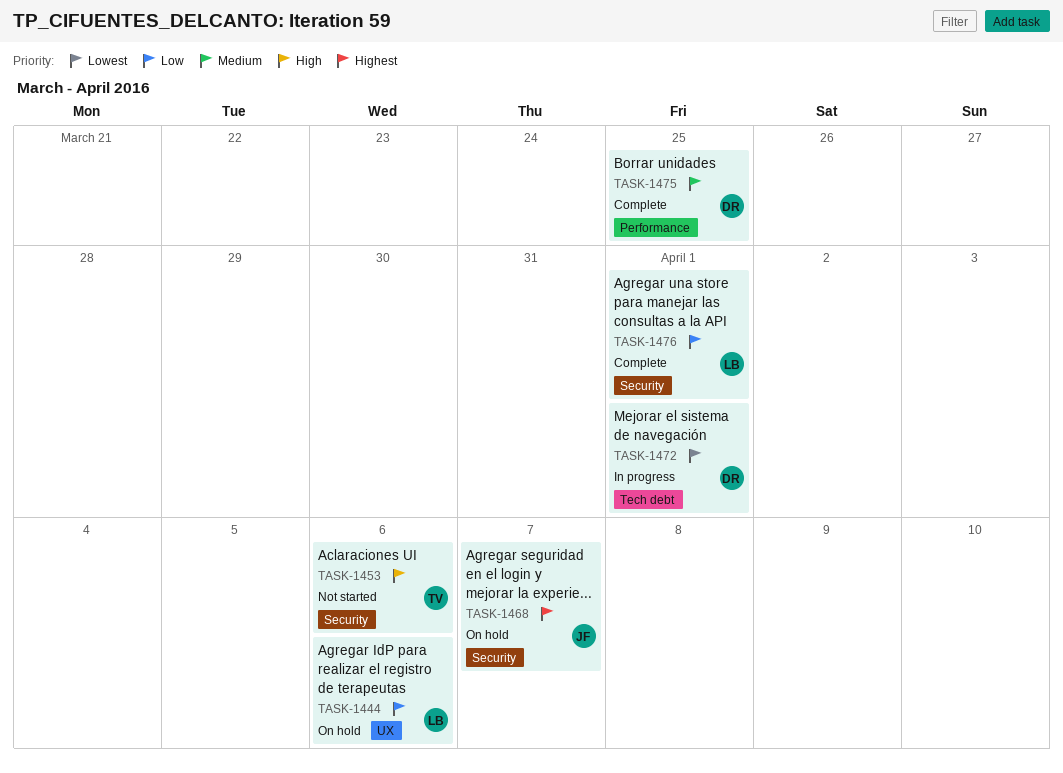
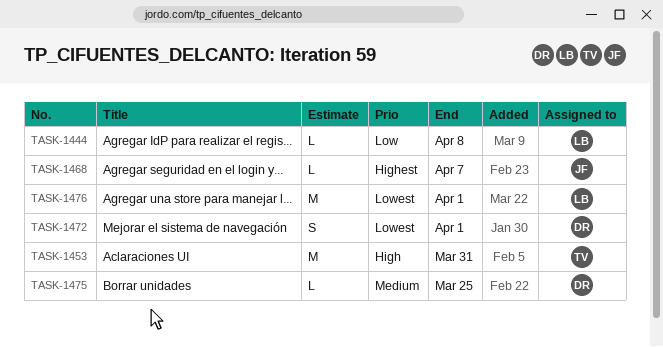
TASK-1444, due: Apr 6 -> Apr 8
TASK-1453, due: Apr 6 -> Mar 31
TASK-1476, priority: Low -> Lowest

